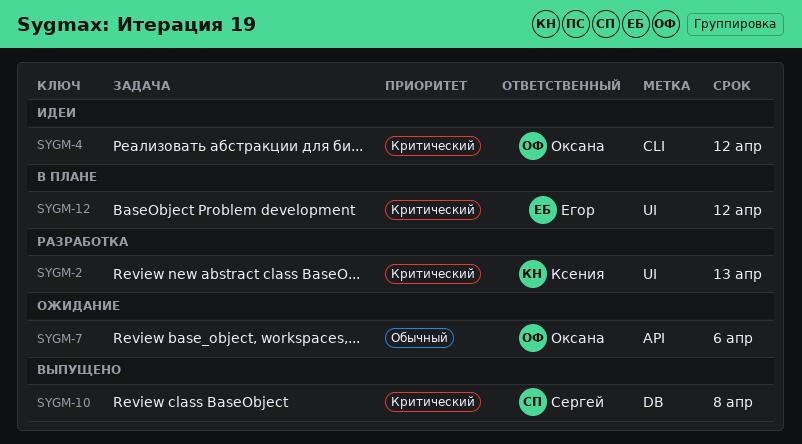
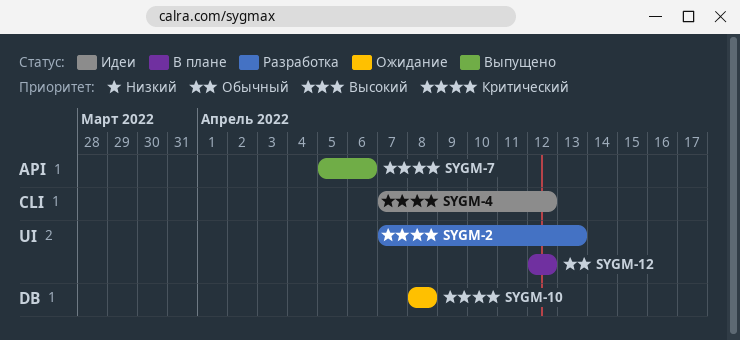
SYGM-7, status: Ожидание -> Выпущено
SYGM-7, priority: Обычный -> Критический
SYGM-10, status: Выпущено -> Ожидание
SYGM-12, priority: Критический -> Обычный

